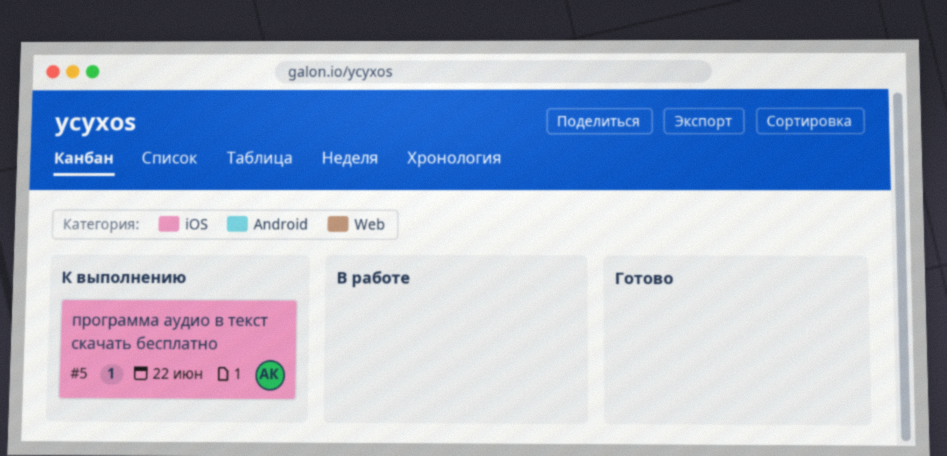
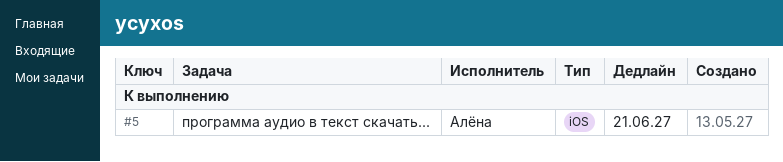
#5, due: Jun 22 -> Jun 21

